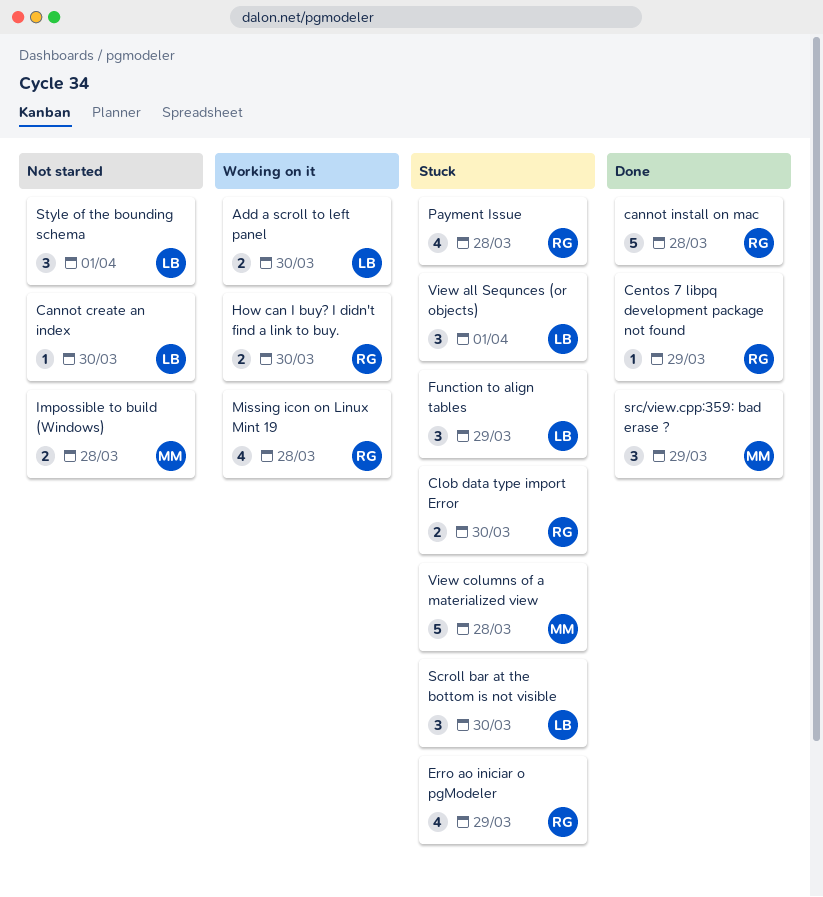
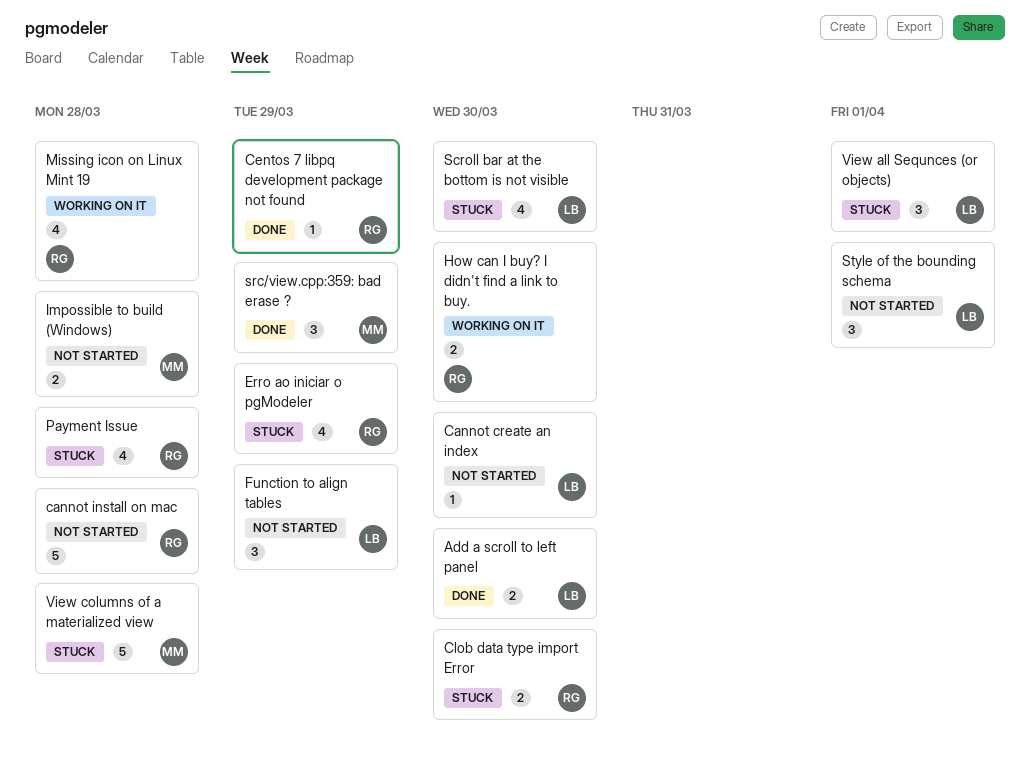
Add a scroll to left panel, status: Working on it -> Done
cannot install on mac, status: Done -> Not started
Function to align tables, status: Stuck -> Not started
Scroll bar at the bottom is not visible, estimate: 3 -> 4

